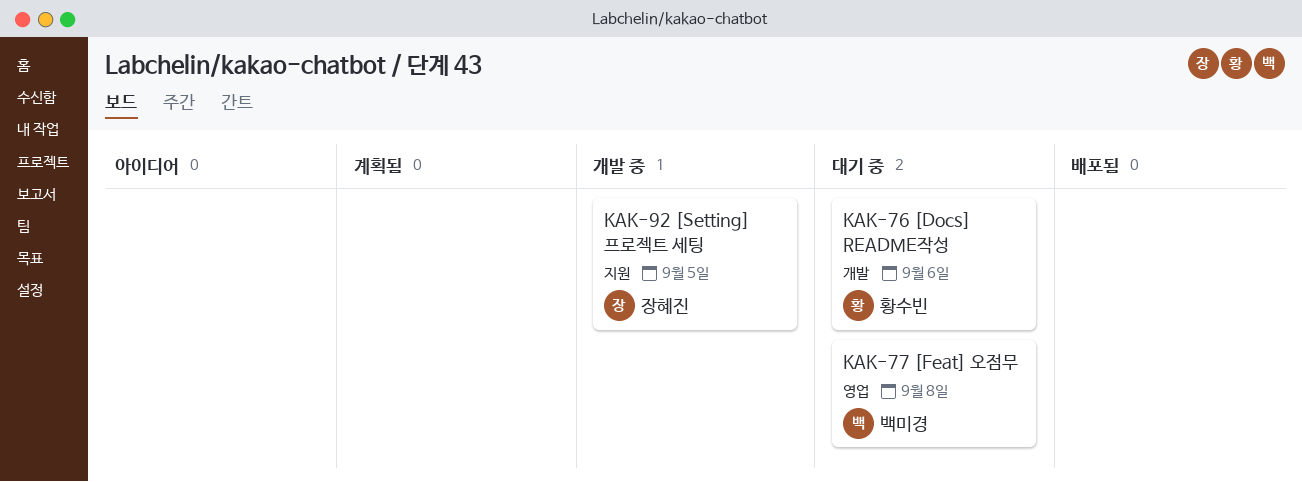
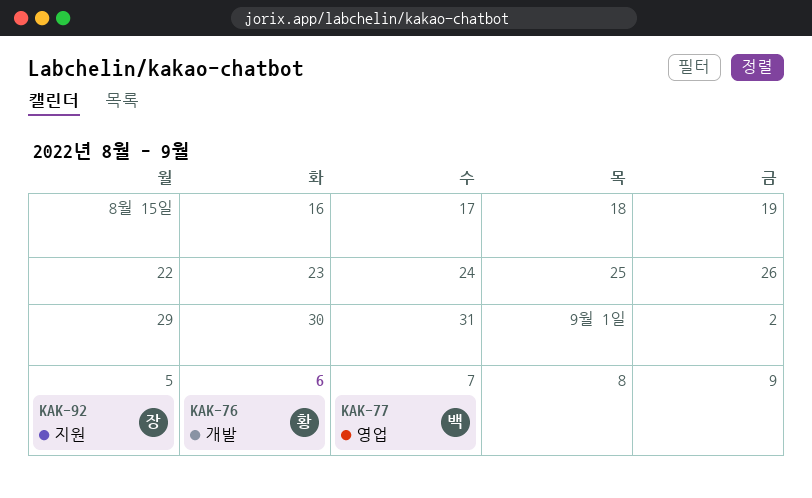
KAK-77, due: Sep 8 -> Sep 7

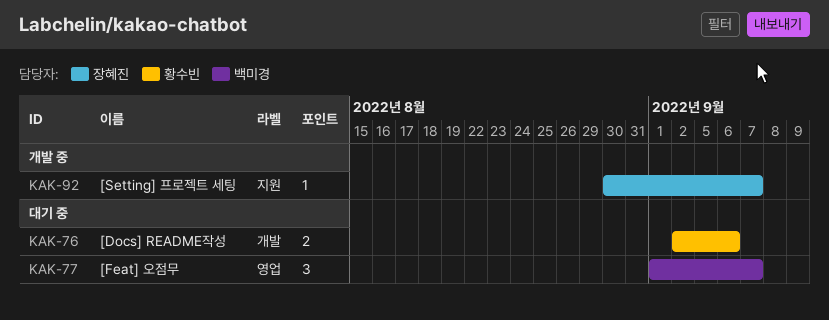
KAK-92, due: Sep 5 -> Sep 7

